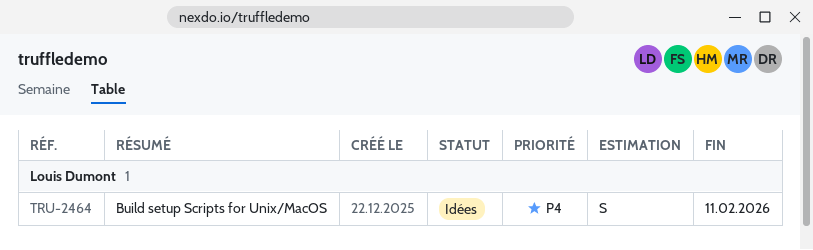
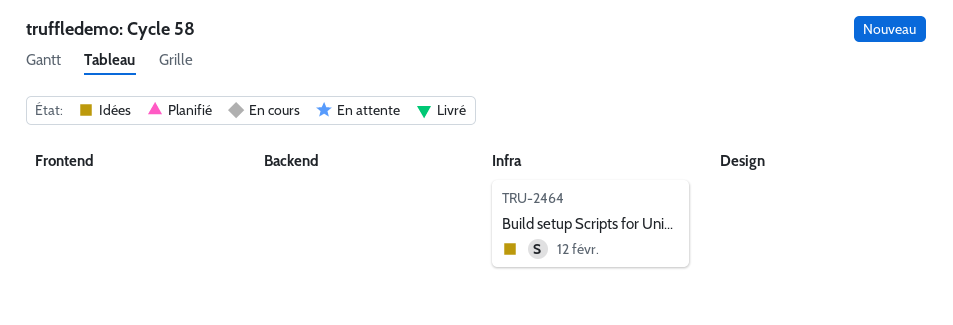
TRU-2464, due: Feb 11 -> Feb 12

